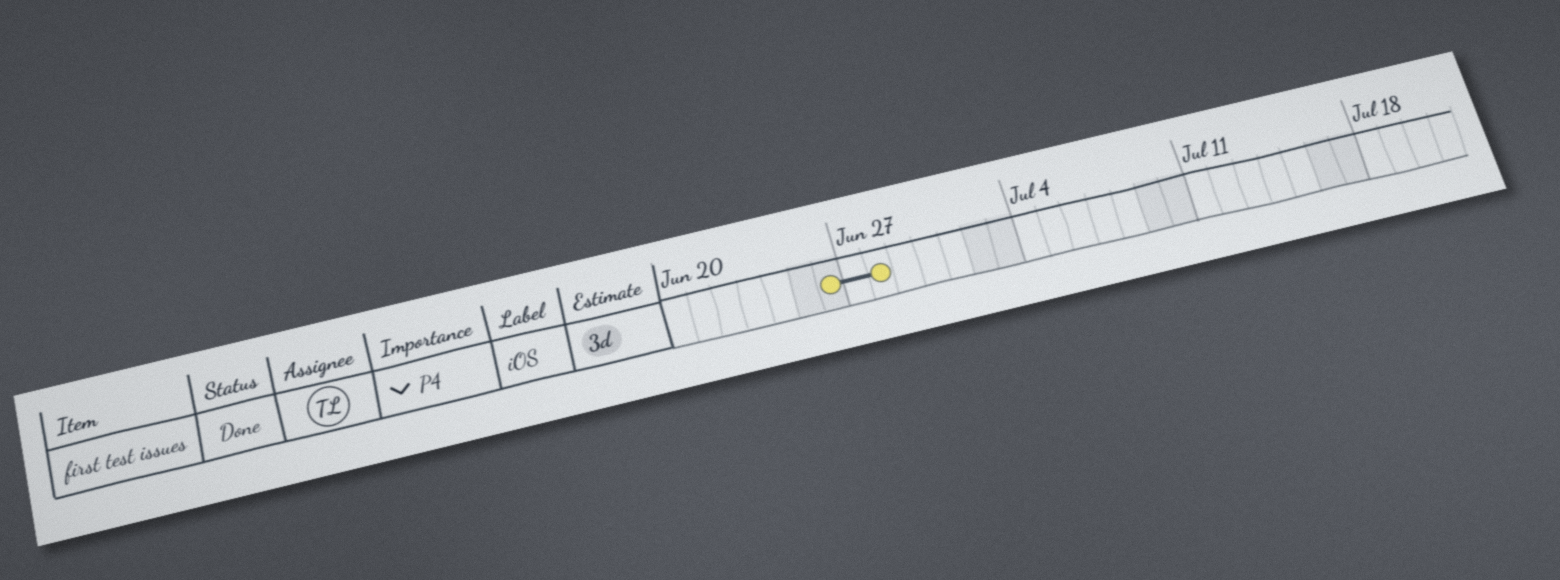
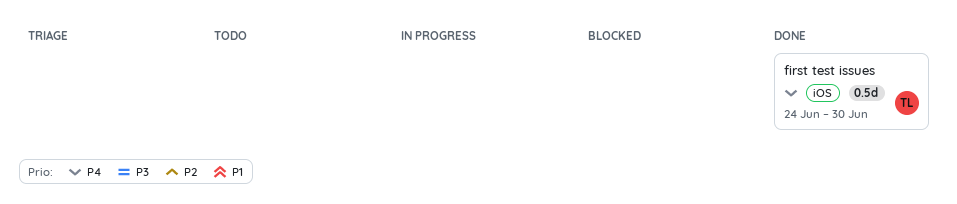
first test issues, estimate: 3d -> 0.5d
first test issues, start: Jun 26 -> Jun 24
first test issues, due: Jun 28 -> Jun 30

